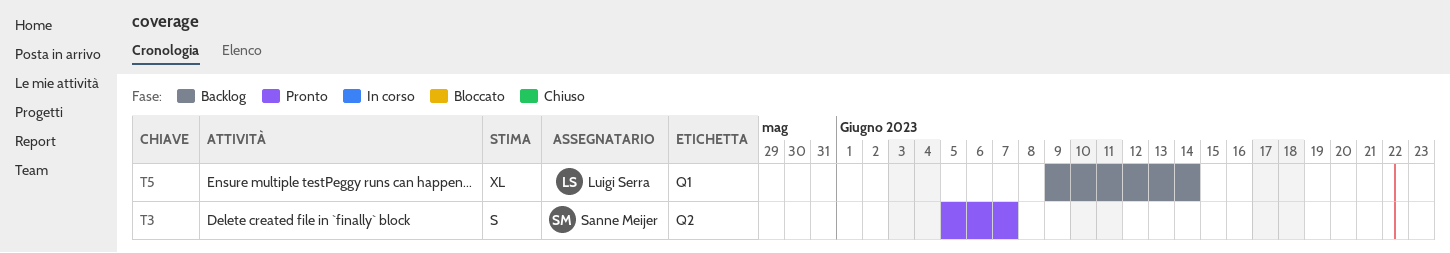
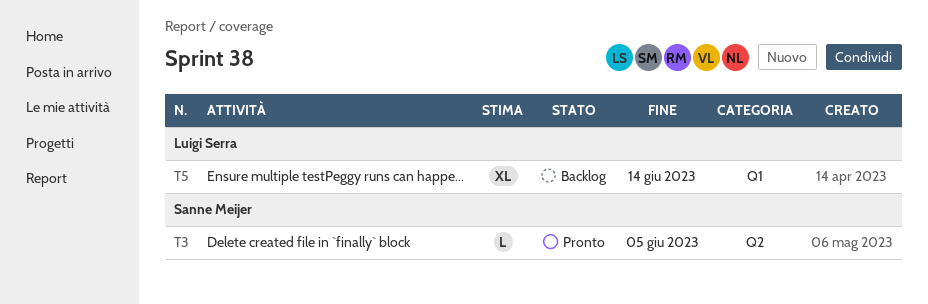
T3, estimate: S -> L
T3, due: Jun 7 -> Jun 5

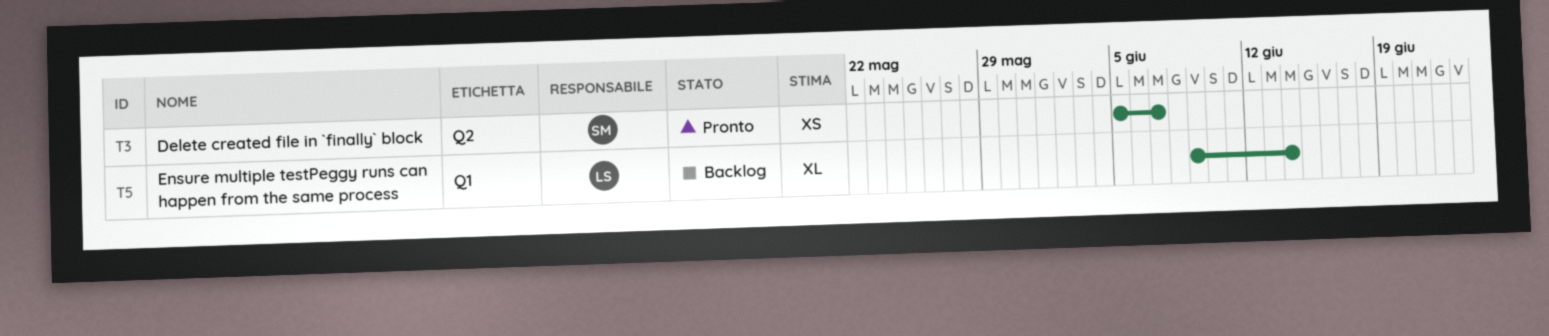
T3, estimate: L -> XS
T3, due: Jun 5 -> Jun 7

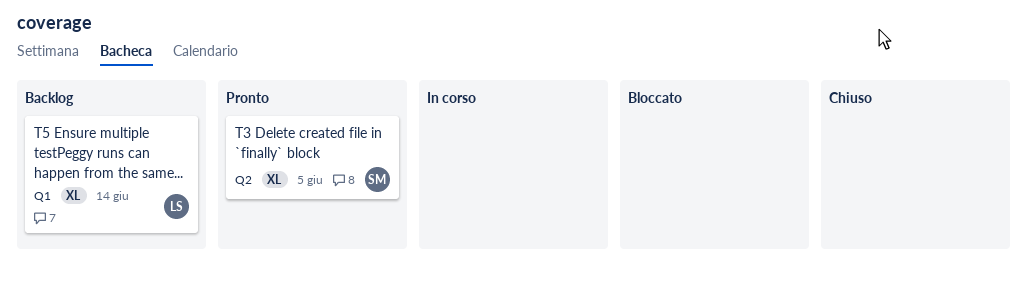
T3, estimate: XS -> XL
T3, due: Jun 7 -> Jun 5

